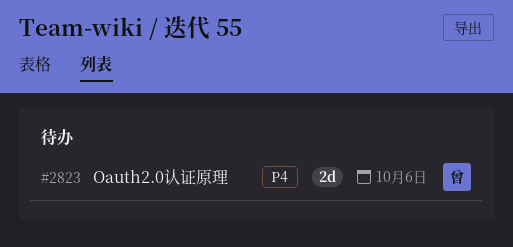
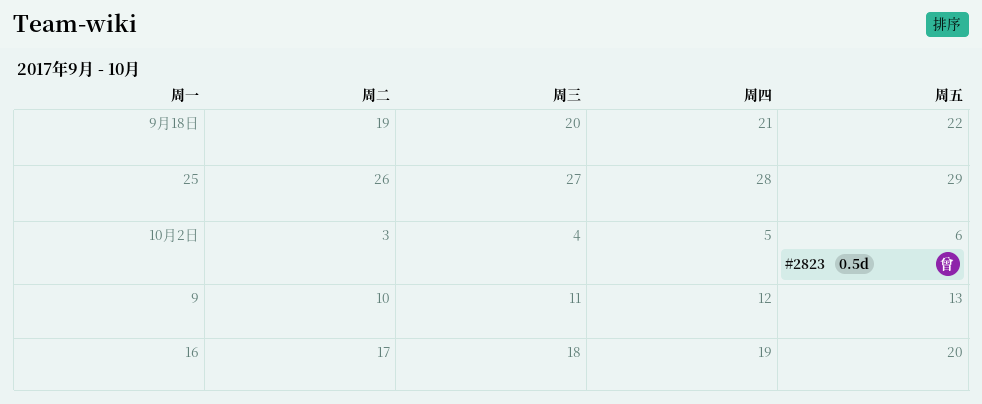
#2823, estimate: 2d -> 0.5d

